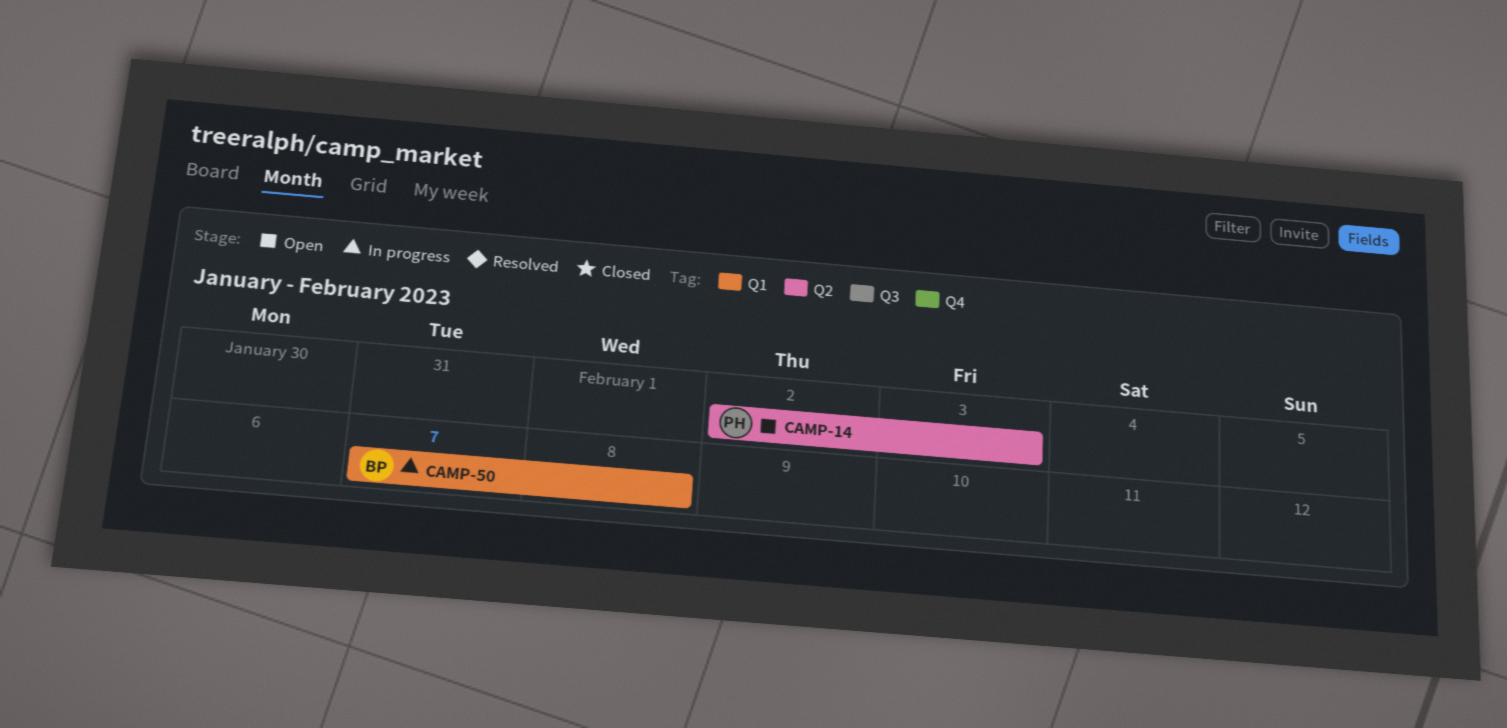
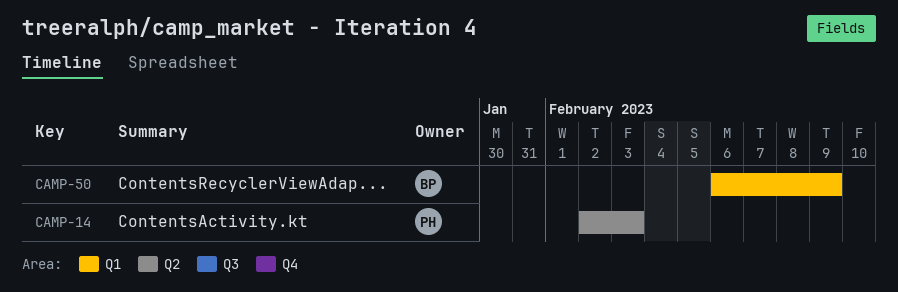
CAMP-50, start: Feb 7 -> Feb 6
CAMP-50, due: Feb 8 -> Feb 9

